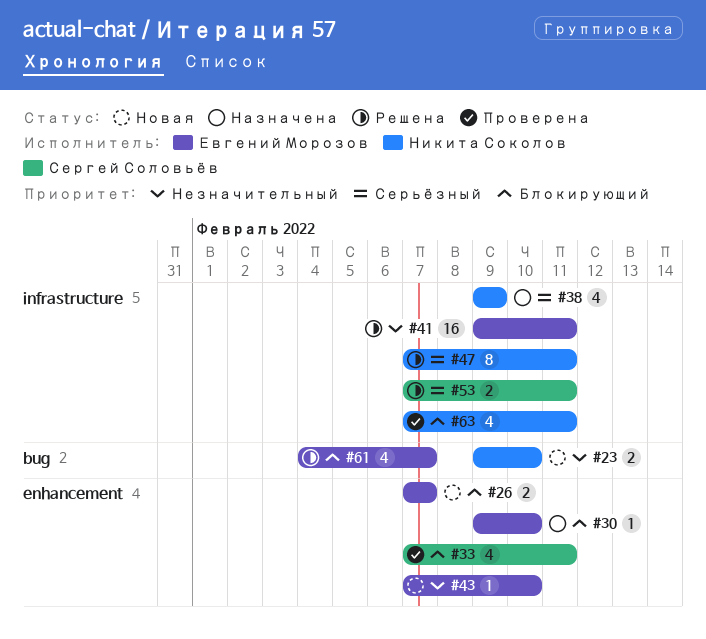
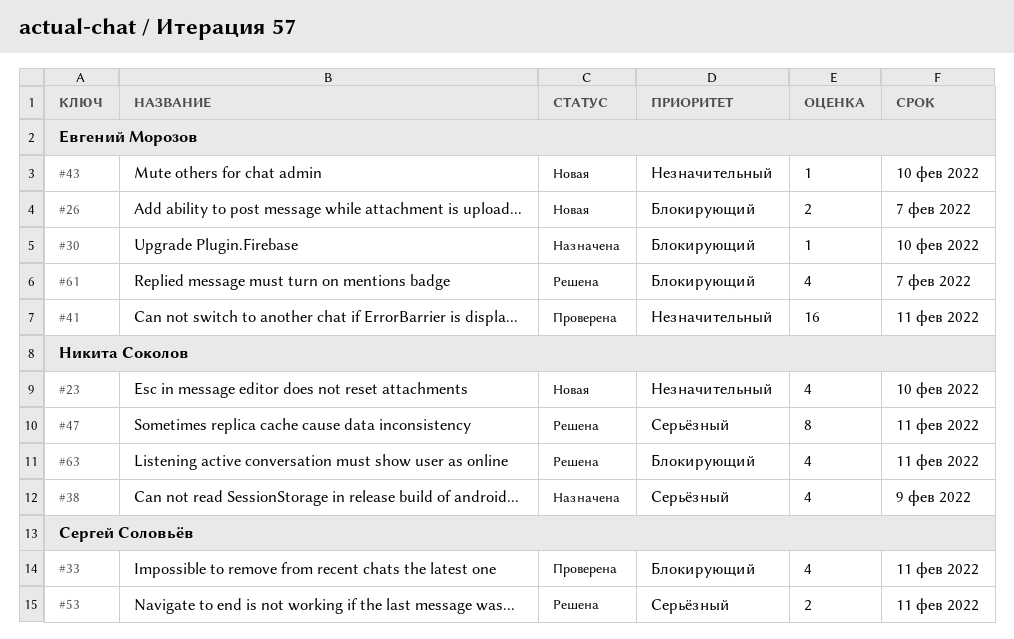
#23, estimate: 2 -> 4
#41, status: Решена -> Проверена
#63, status: Проверена -> Решена

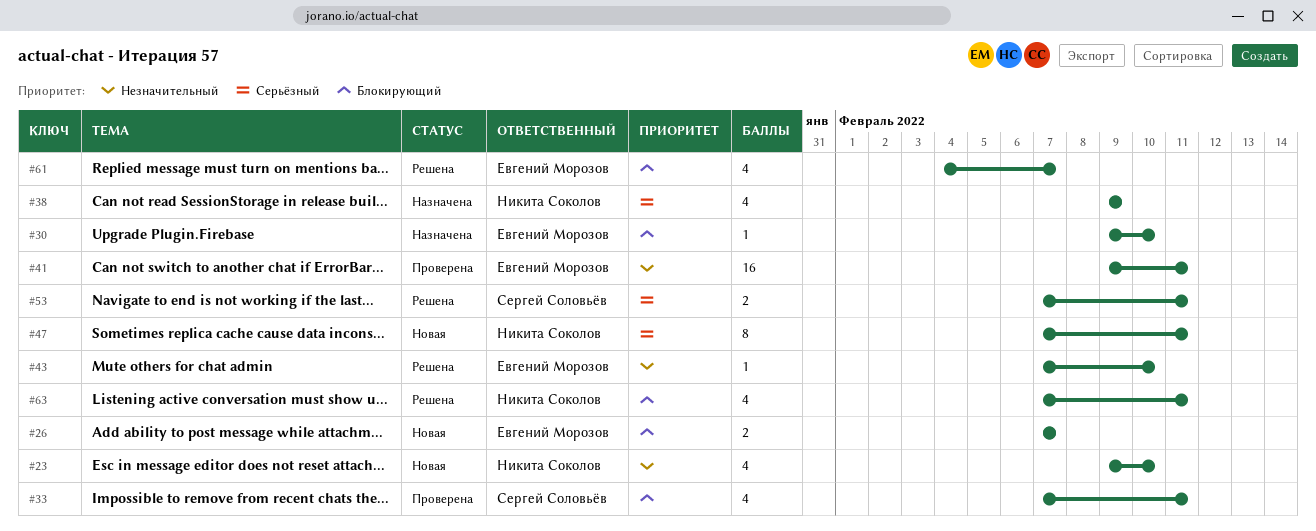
#43, status: Новая -> Решена
#47, status: Решена -> Новая

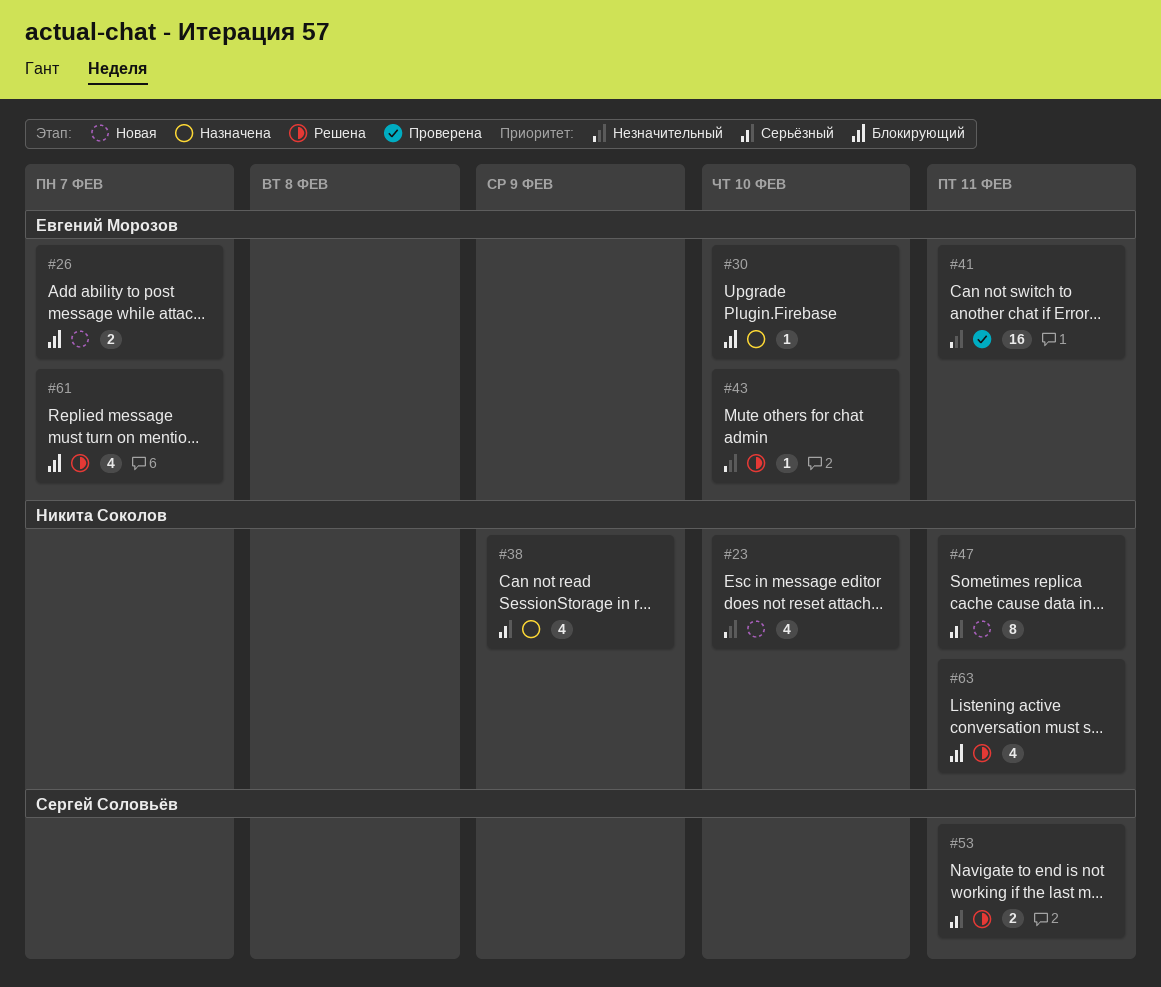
#33: present -> none

